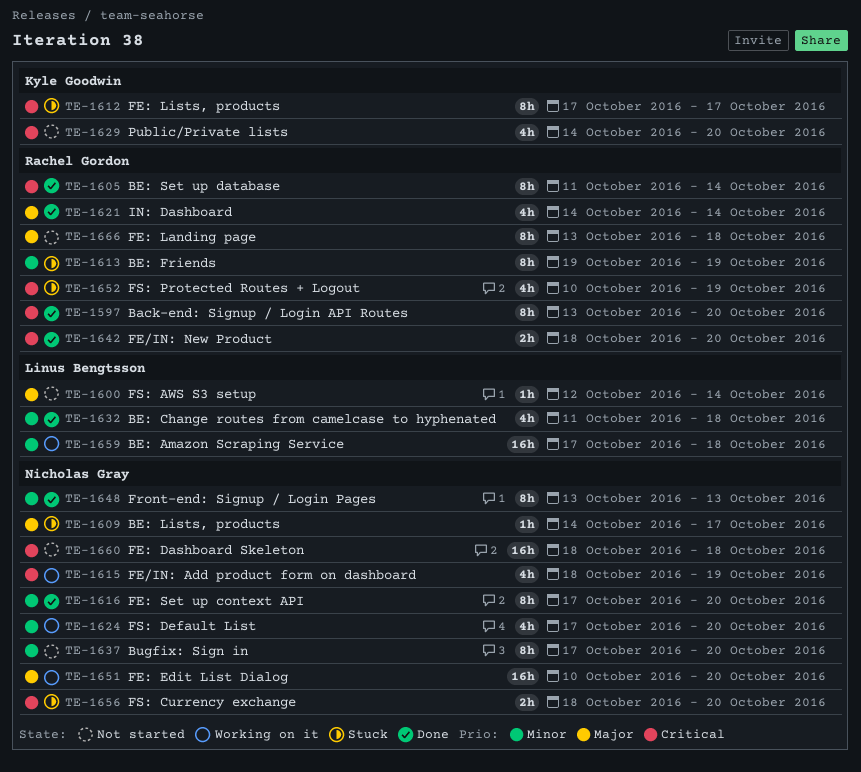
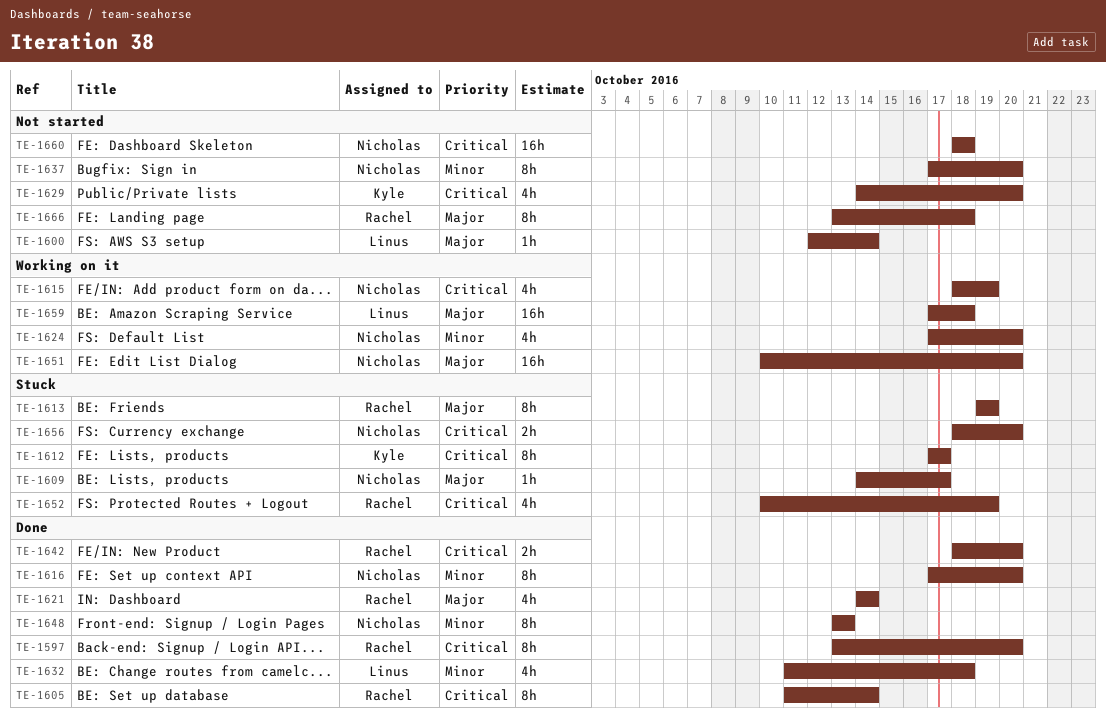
TE-1613, priority: Minor -> Major
TE-1659, priority: Minor -> Major

